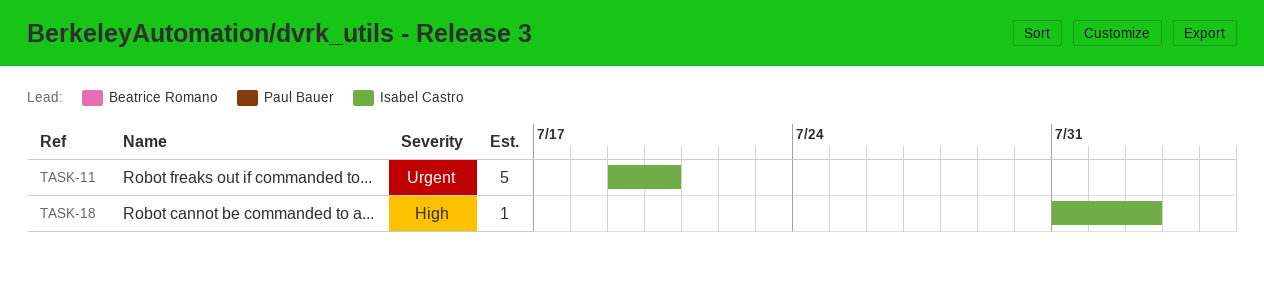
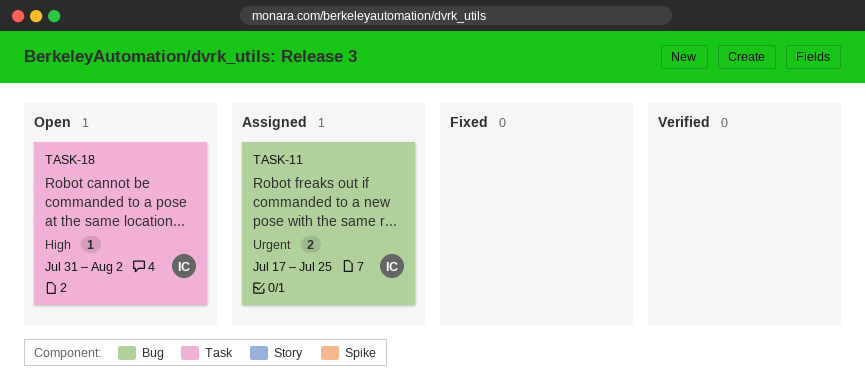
TASK-11, estimate: 5 -> 2
TASK-11, start: Jul 19 -> Jul 17
TASK-11, due: Jul 20 -> Jul 25

